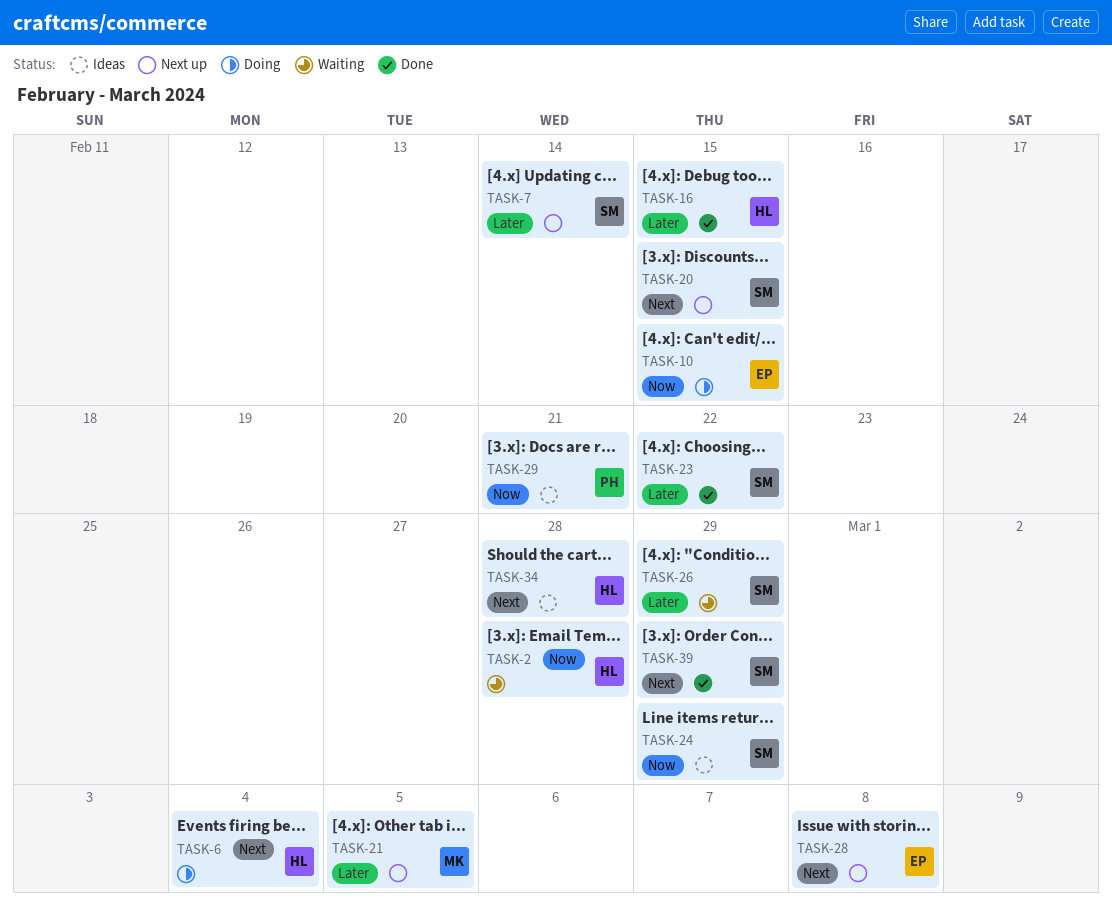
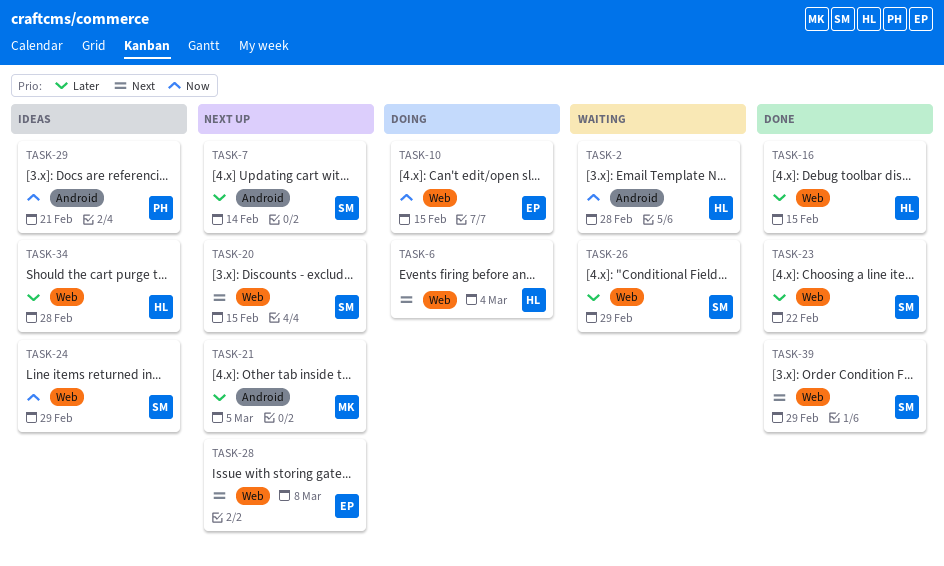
TASK-34, priority: Next -> Later

